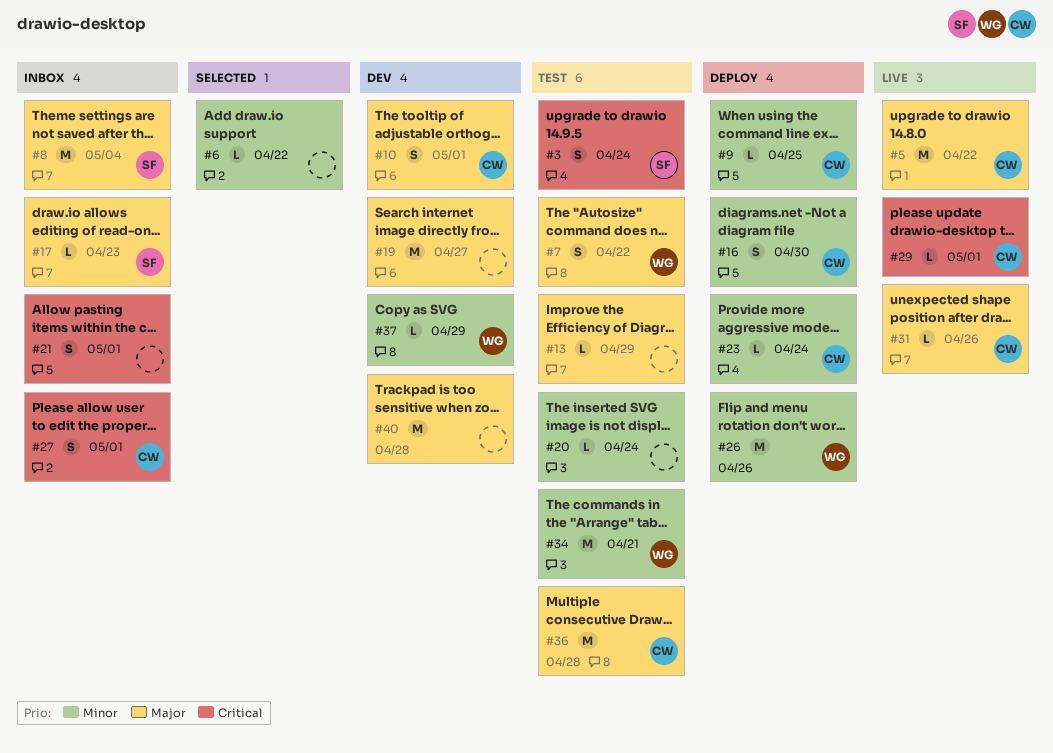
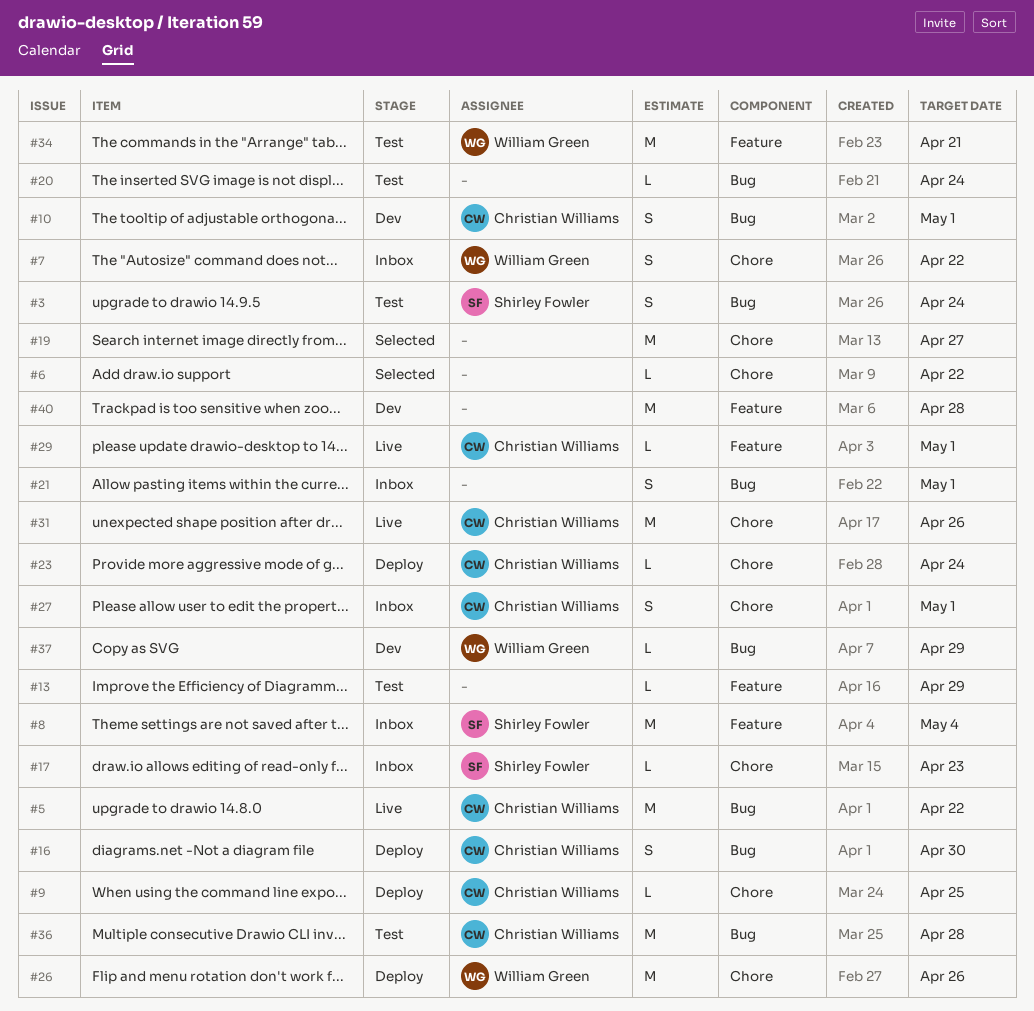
#7, status: Test -> Inbox
#19, status: Dev -> Selected
#31, estimate: L -> M

